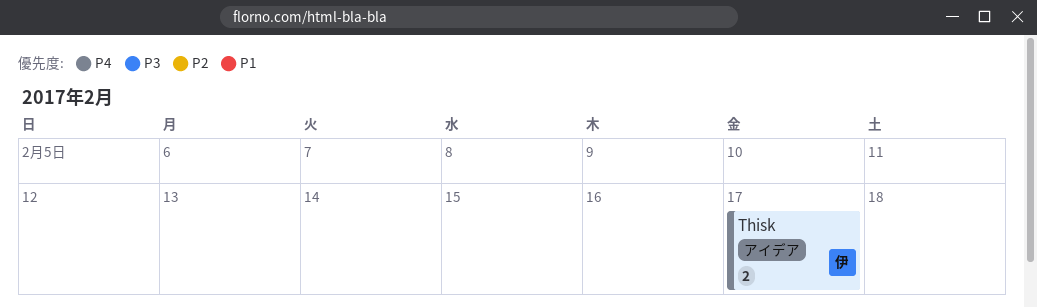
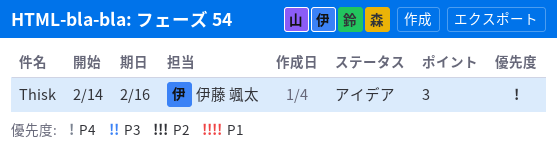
Thisk, estimate: 2 -> 3
Thisk, due: Feb 17 -> Feb 16

